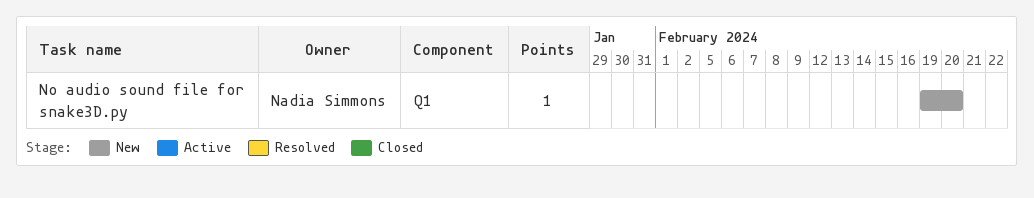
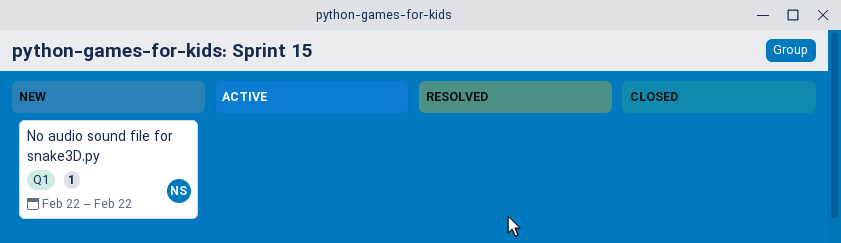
No audio sound file for snake3D.py, start: Feb 19 -> Feb 22
No audio sound file for snake3D.py, due: Feb 20 -> Feb 22

